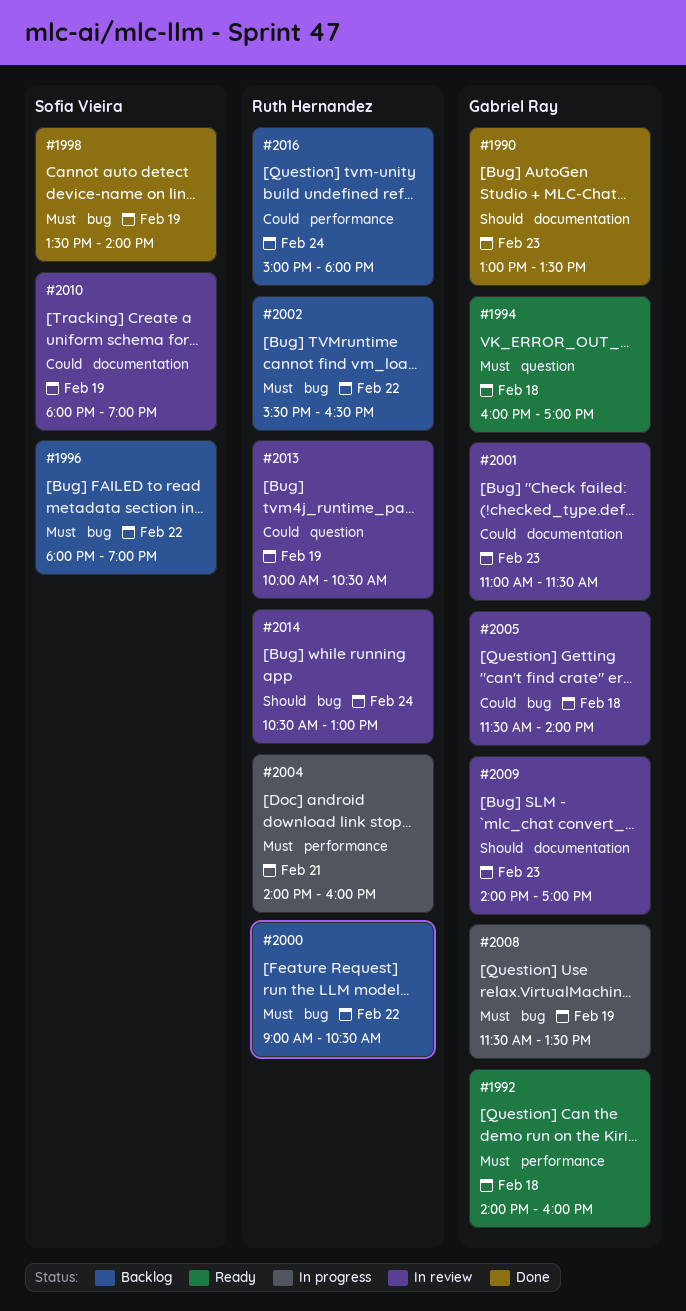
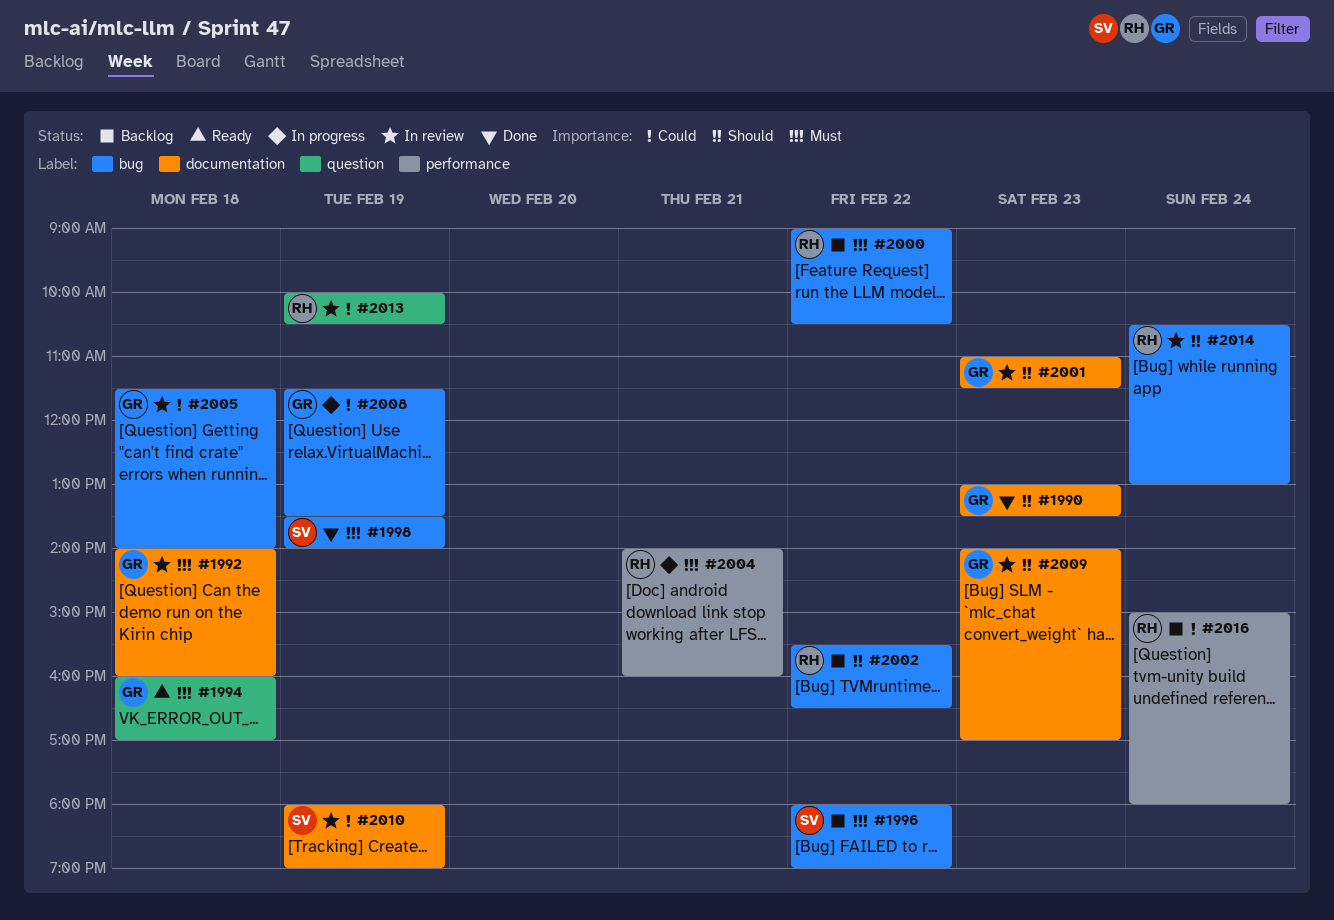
#1992, status: Ready -> In review
#1992, label: performance -> documentation
#2001, priority: Could -> Should
#2002, priority: Must -> Should
#2008, priority: Must -> Could

